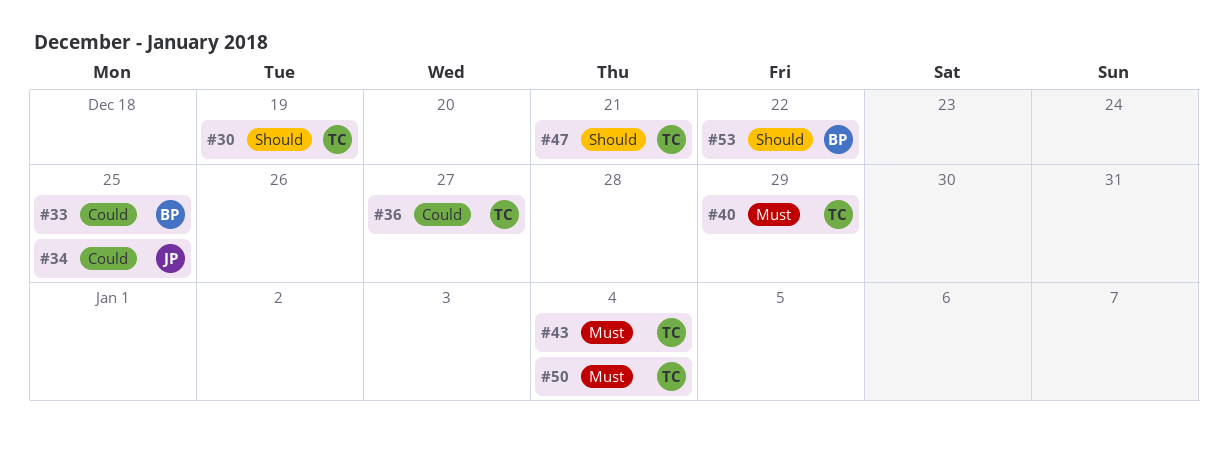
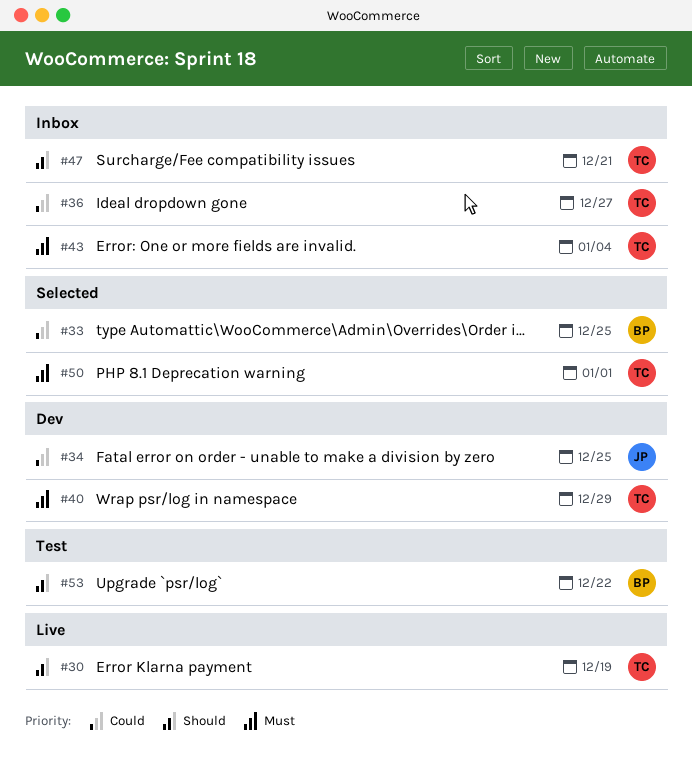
#50, due: Jan 4 -> Jan 1

